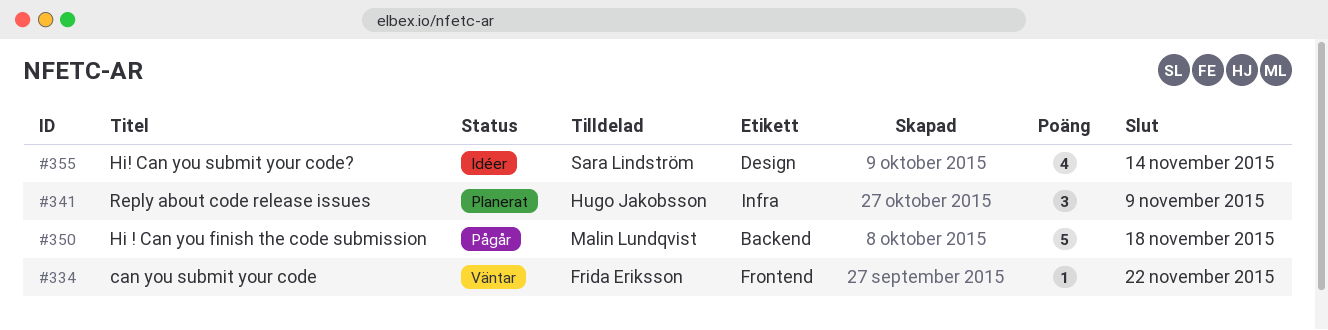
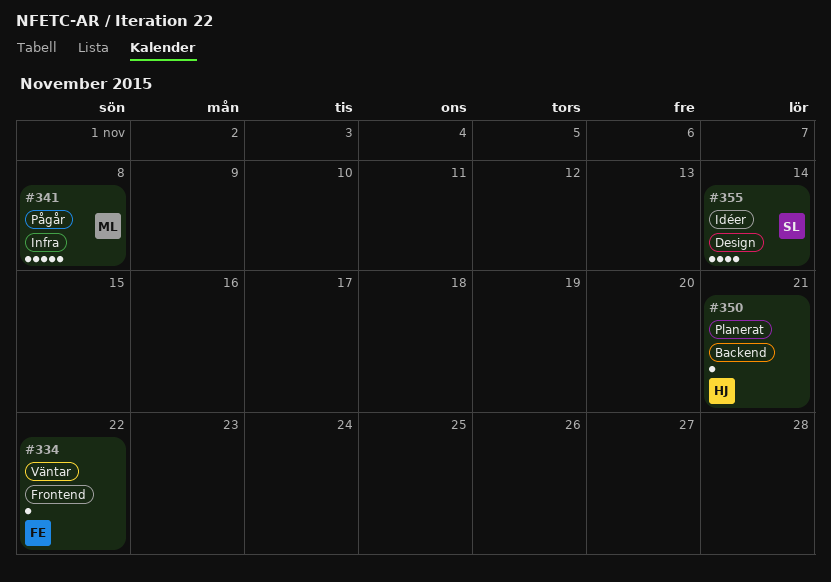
#341, status: Planerat -> Pågår
#341, owner: Hugo Jakobsson -> Malin Lundqvist
#341, estimate: 3 -> 5
#341, due: Nov 9 -> Nov 8
#350, status: Pågår -> Planerat
#350, owner: Malin Lundqvist -> Hugo Jakobsson
#350, estimate: 5 -> 1
#350, due: Nov 18 -> Nov 21

